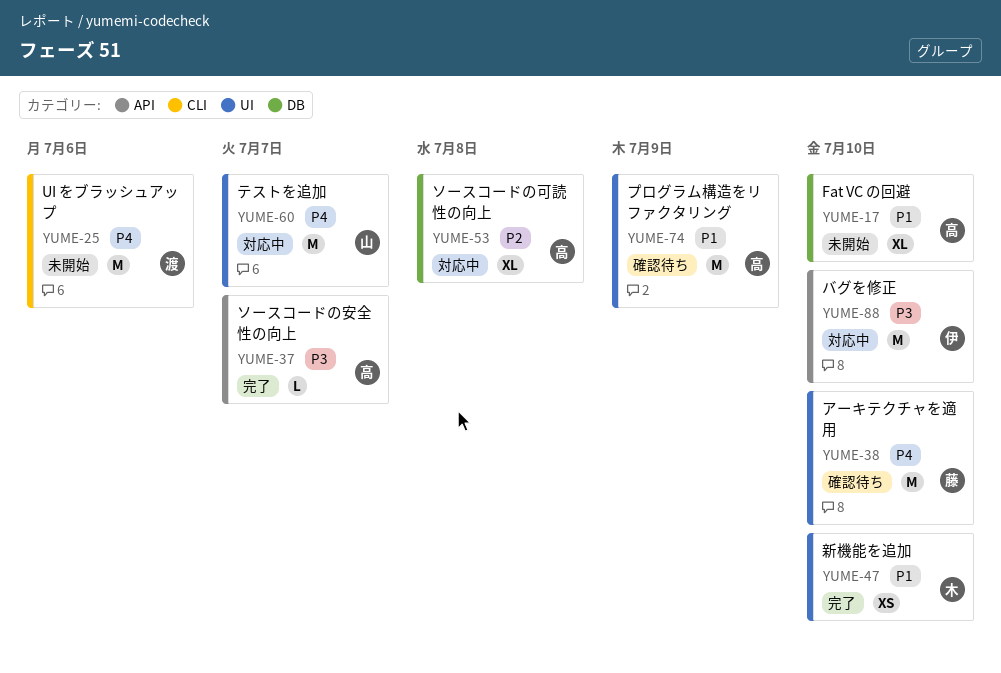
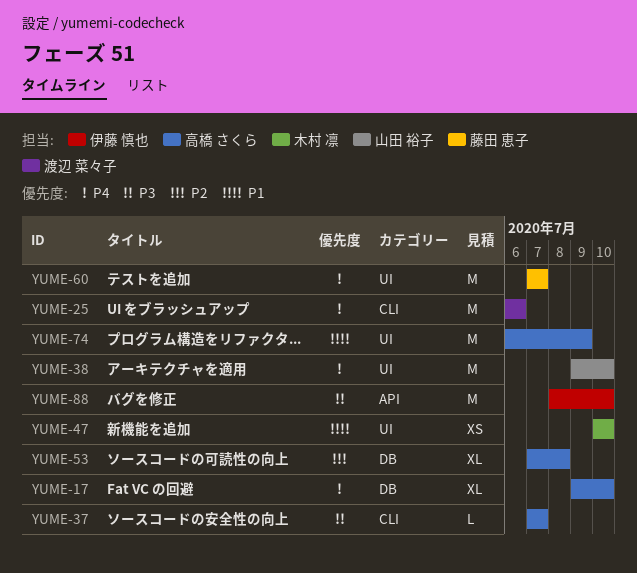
YUME-17, priority: P1 -> P4
YUME-37, label: API -> CLI
YUME-38, owner: 藤田 恵子 -> 山田 裕子
YUME-60, owner: 山田 裕子 -> 藤田 恵子

